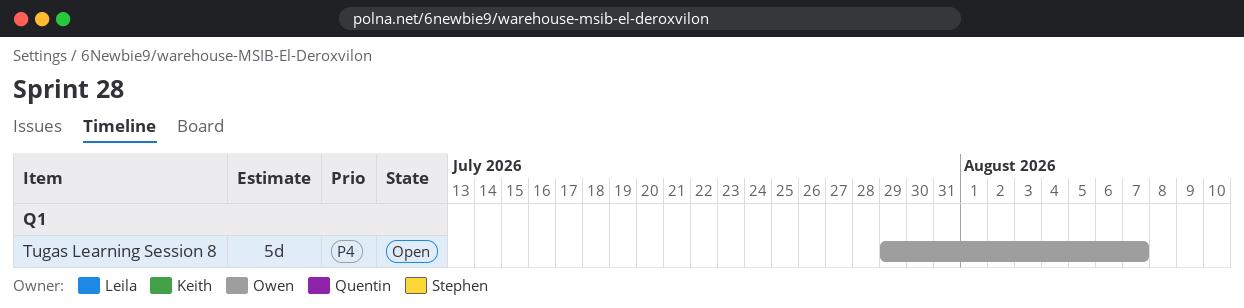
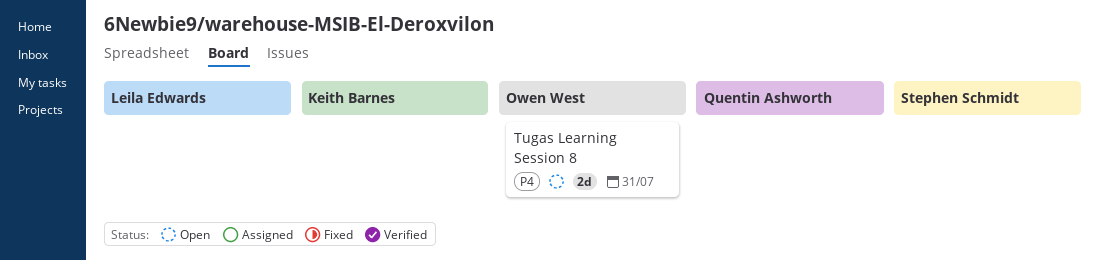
Tugas Learning Session 8, estimate: 5d -> 2d
Tugas Learning Session 8, due: Aug 7 -> Jul 31

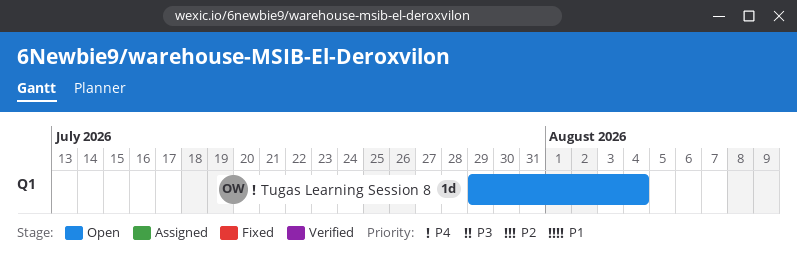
Tugas Learning Session 8, estimate: 2d -> 1d
Tugas Learning Session 8, due: Jul 31 -> Aug 4

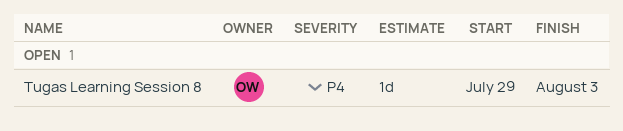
Tugas Learning Session 8, due: Aug 4 -> Aug 3

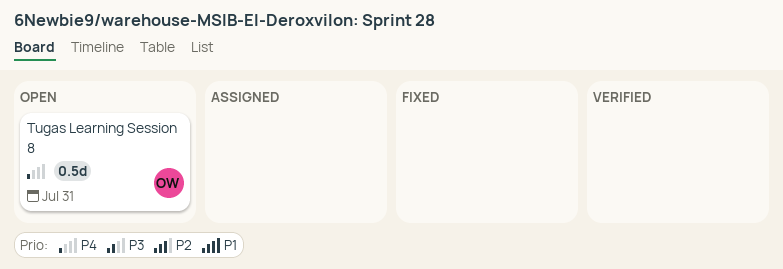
Tugas Learning Session 8, estimate: 1d -> 0.5d
Tugas Learning Session 8, due: Aug 3 -> Jul 31

